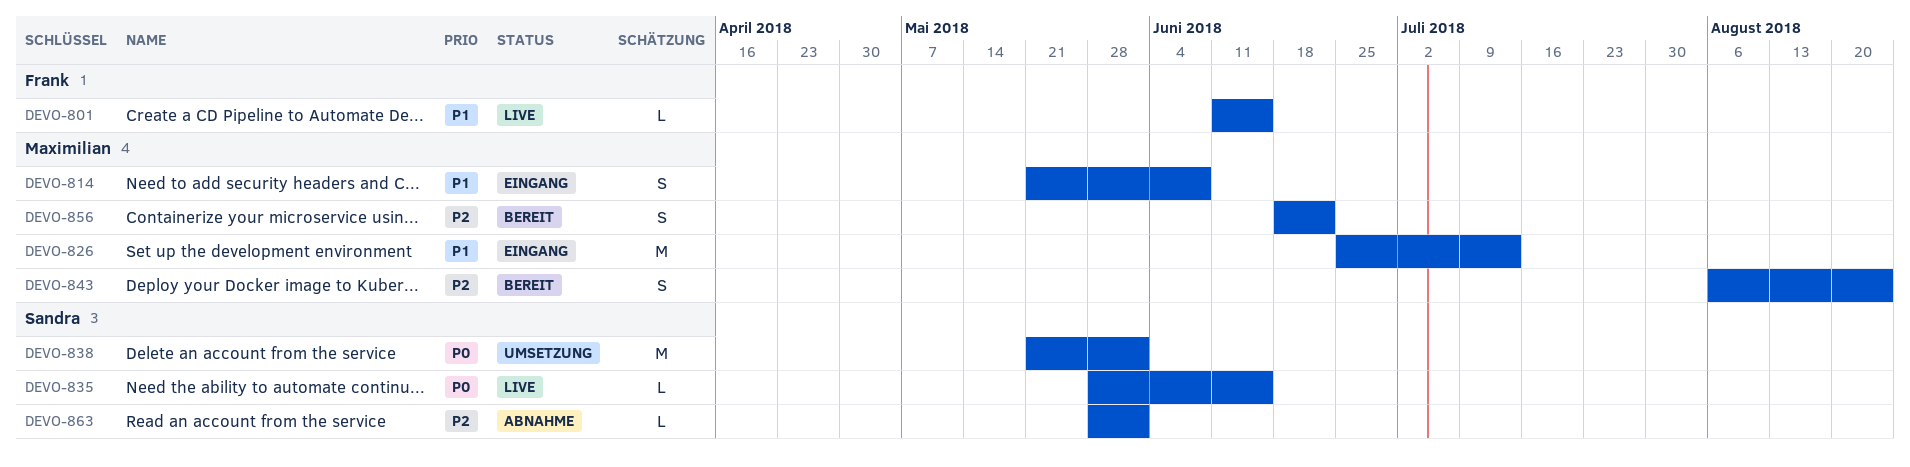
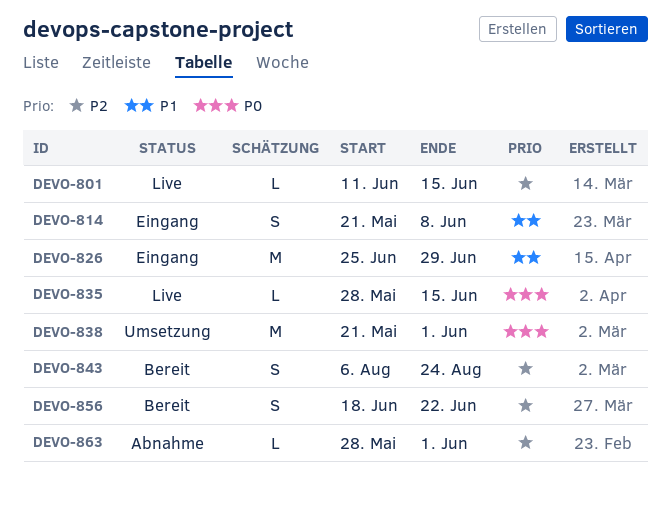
DEVO-801, priority: P1 -> P2
DEVO-826, due: Jul 13 -> Jun 29

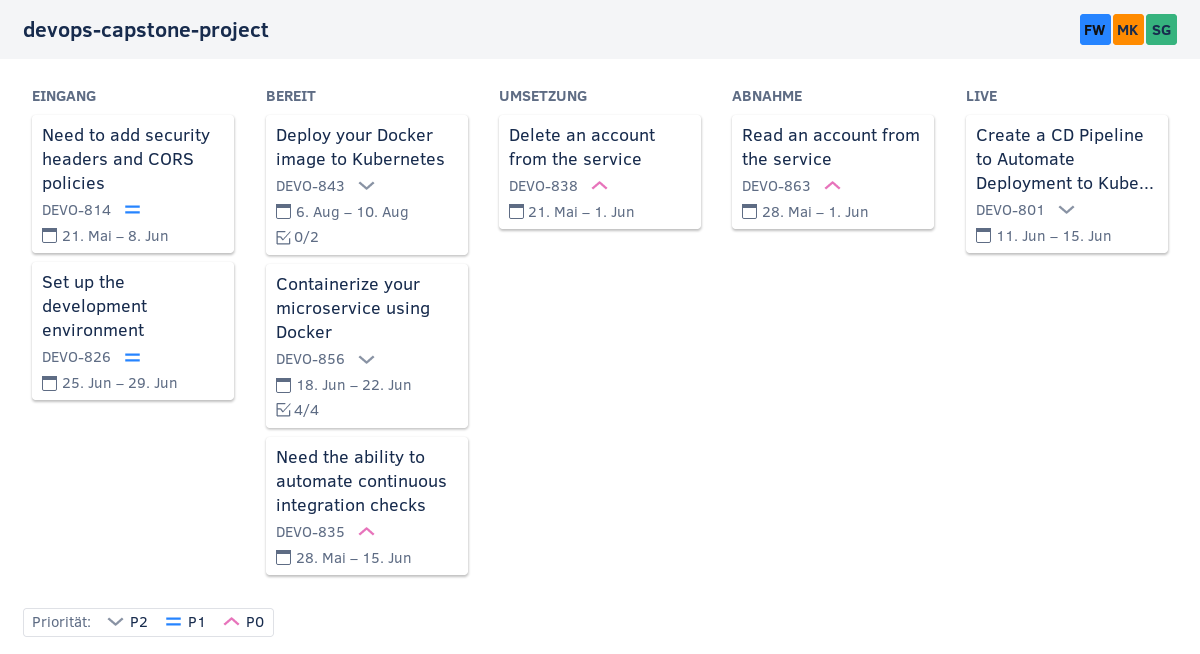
DEVO-835, status: Live -> Bereit
DEVO-843, due: Aug 24 -> Aug 10
DEVO-863, priority: P2 -> P0

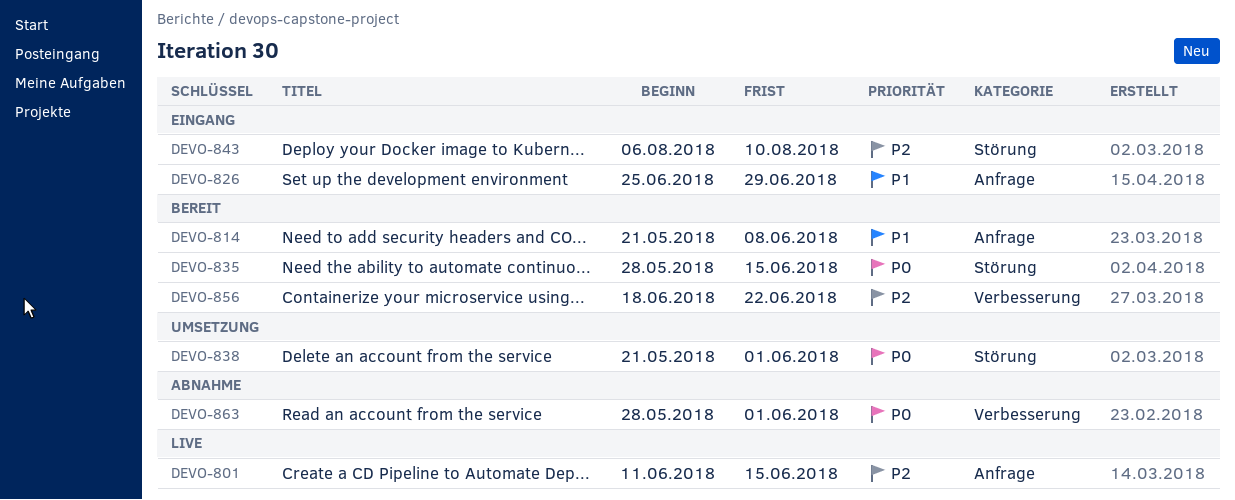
DEVO-814, status: Eingang -> Bereit
DEVO-843, status: Bereit -> Eingang

